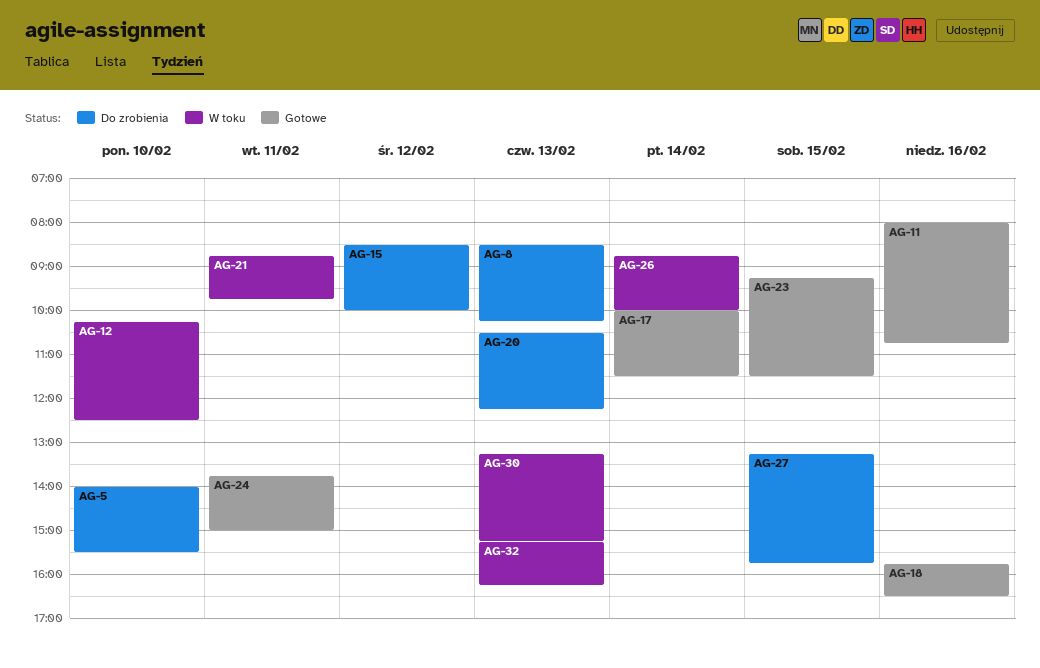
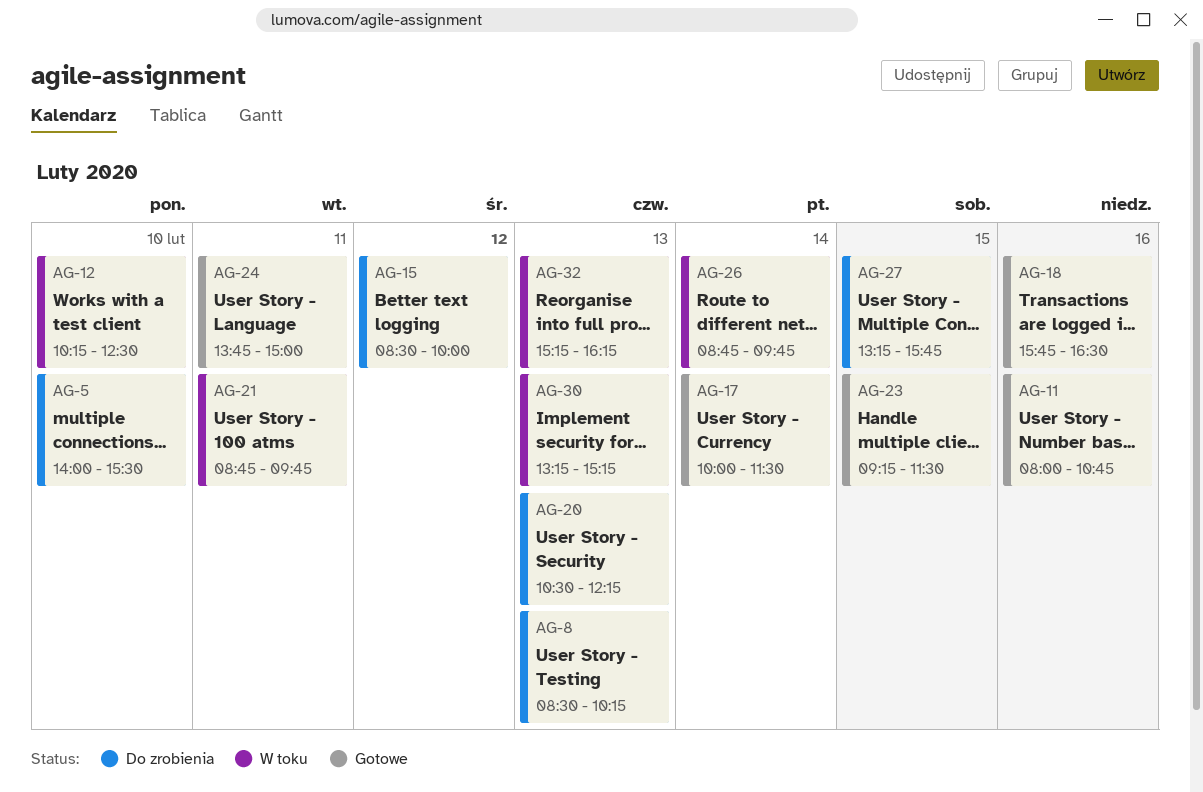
AG-26, ends: 10:00 -> 09:45

